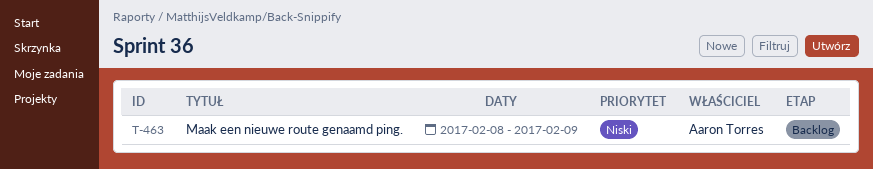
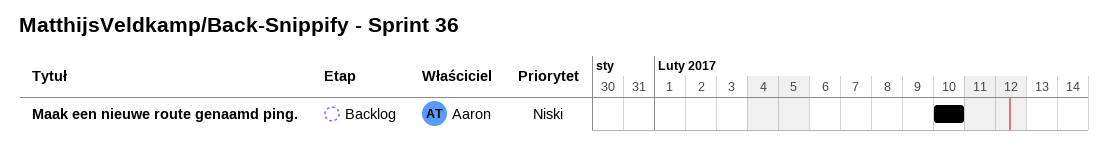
Maak een nieuwe route genaamd ping., start: Feb 8 -> Feb 10
Maak een nieuwe route genaamd ping., due: Feb 9 -> Feb 10

